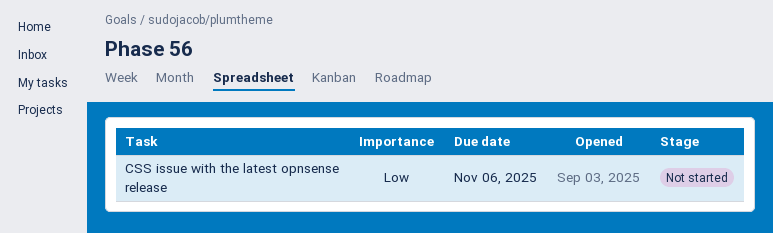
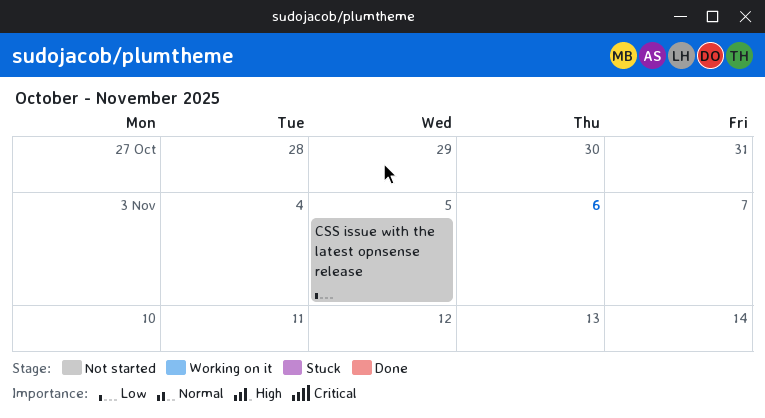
CSS issue with the latest opnsense release, due: Nov 6 -> Nov 5

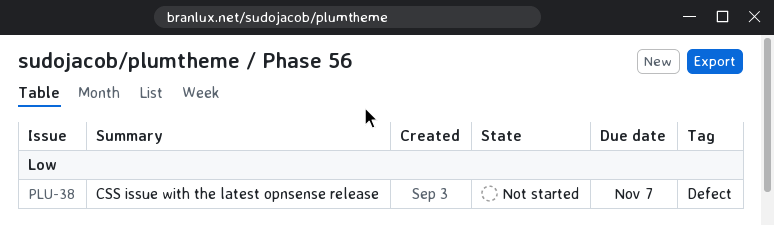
CSS issue with the latest opnsense release, due: Nov 5 -> Nov 7

